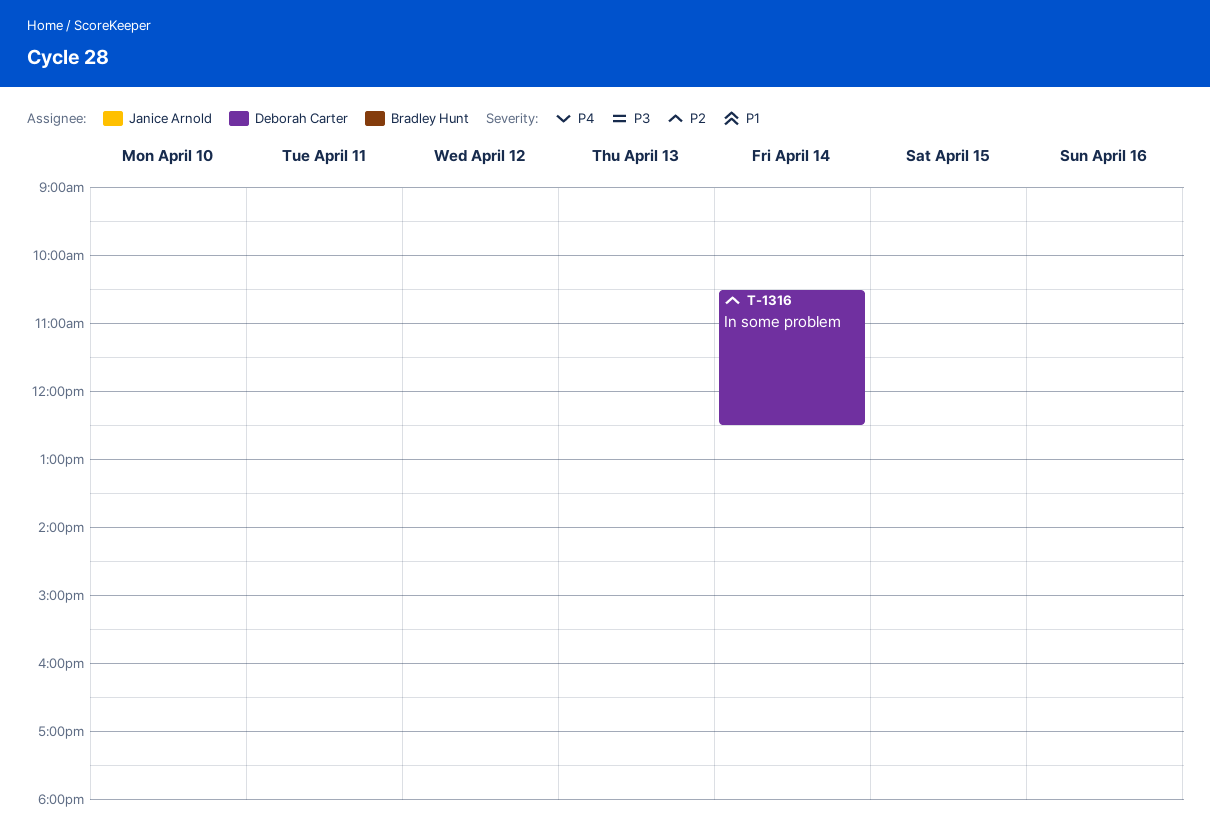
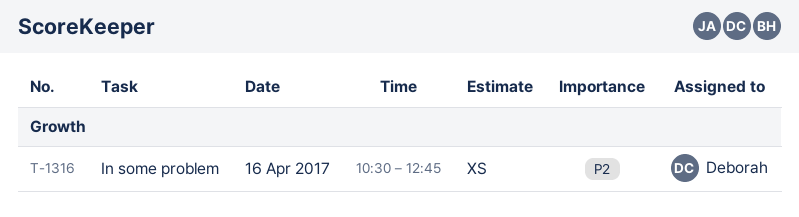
T-1316, day: Apr 14 -> Apr 16
T-1316, ends: 12:30 -> 12:45

